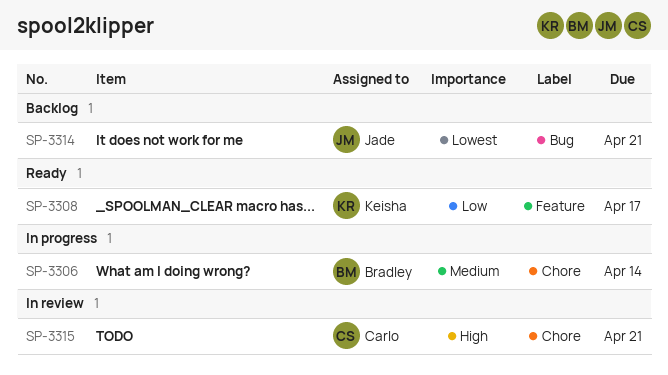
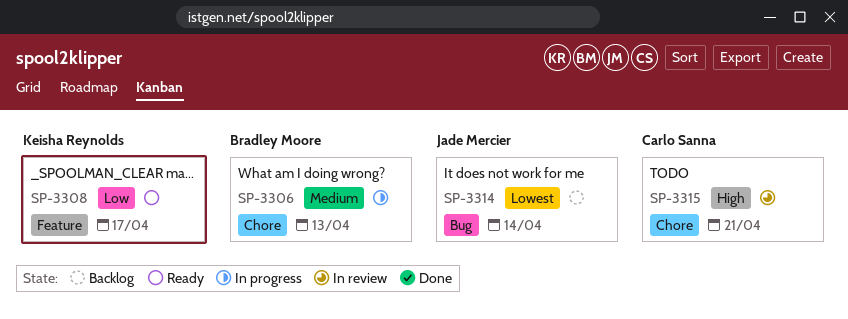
SP-3306, due: Apr 14 -> Apr 13
SP-3314, due: Apr 21 -> Apr 14

